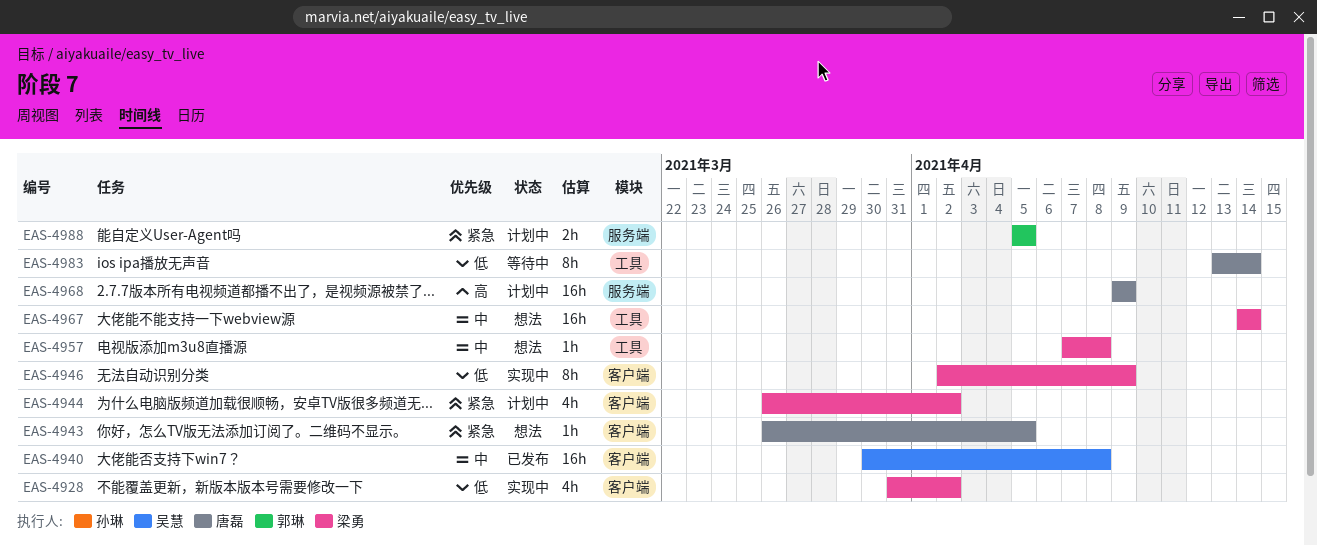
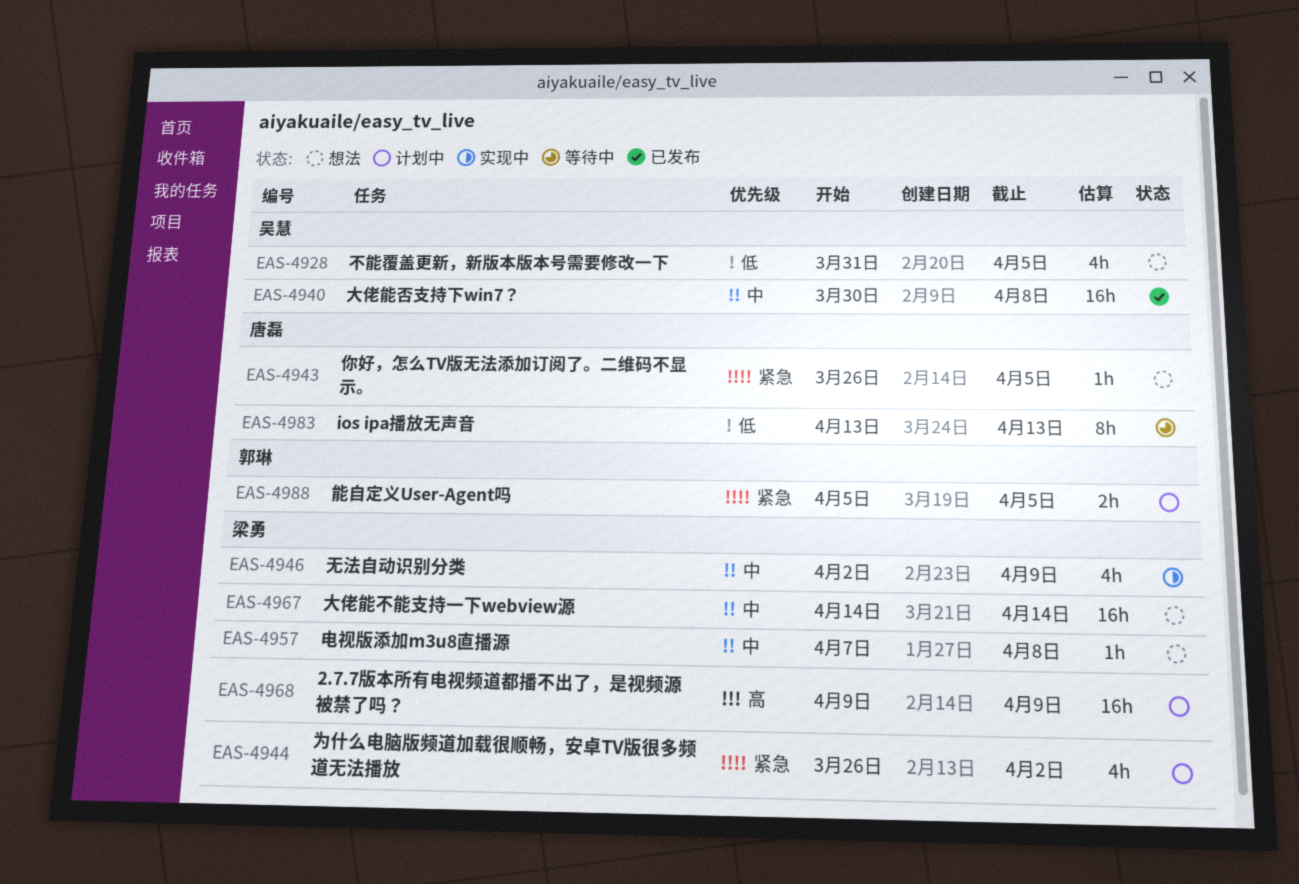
EAS-4928, status: 实现中 -> 想法
EAS-4928, owner: 梁勇 -> 吴慧
EAS-4928, due: Apr 2 -> Apr 5
EAS-4946, priority: 低 -> 中
EAS-4946, estimate: 8h -> 4h
EAS-4968, owner: 唐磊 -> 梁勇
EAS-4983, due: Apr 14 -> Apr 13

